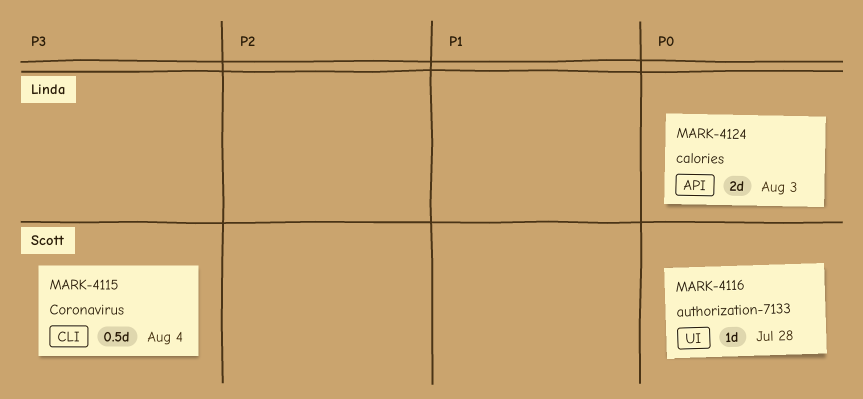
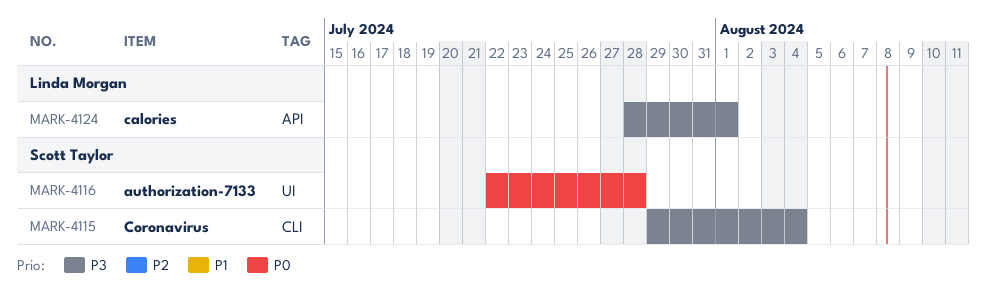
MARK-4124, priority: P0 -> P3
MARK-4124, due: Aug 3 -> Aug 1

